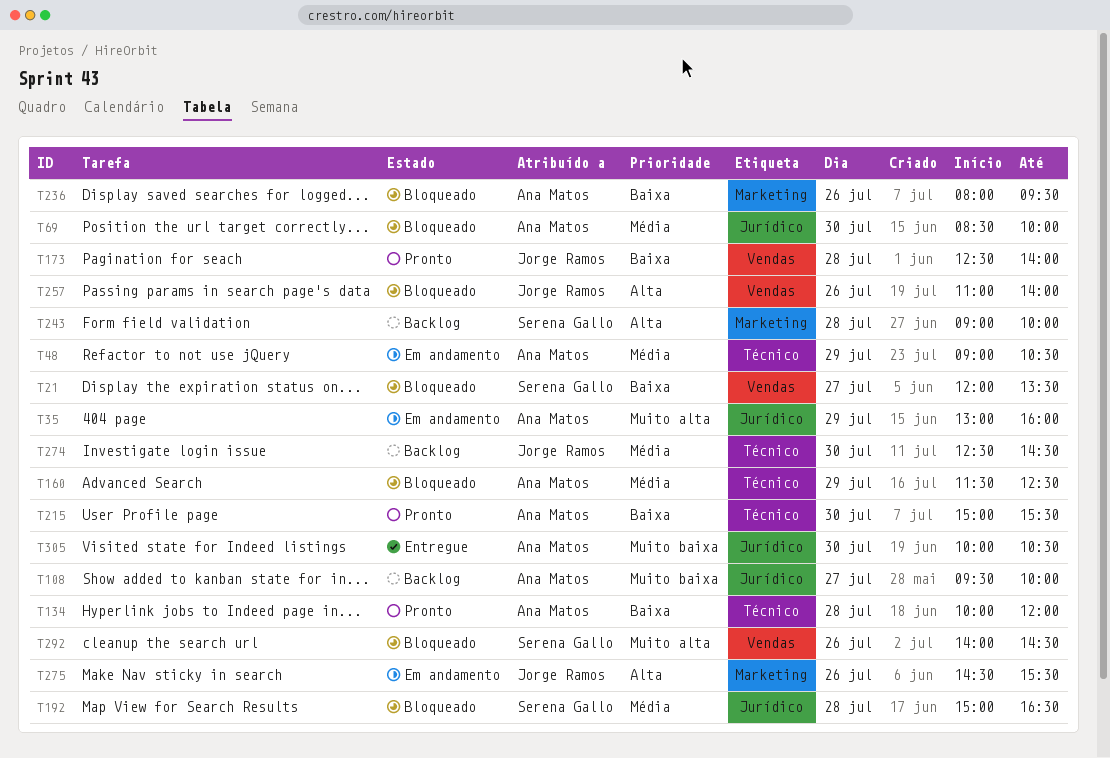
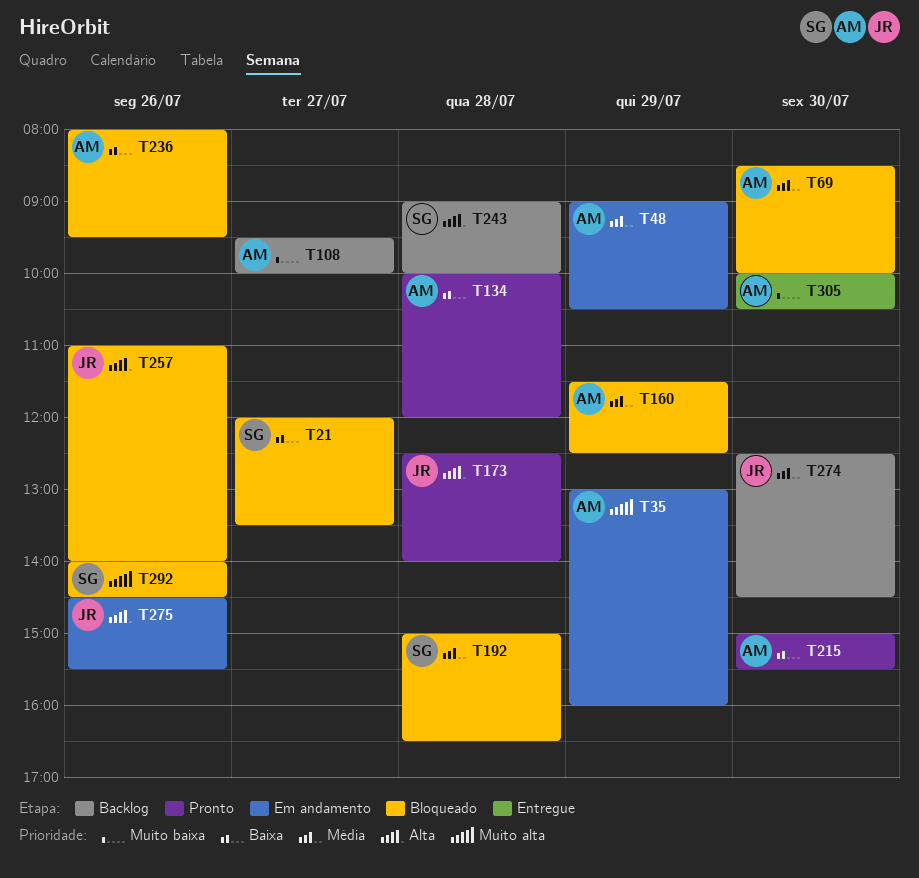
T173, priority: Baixa -> Alta

